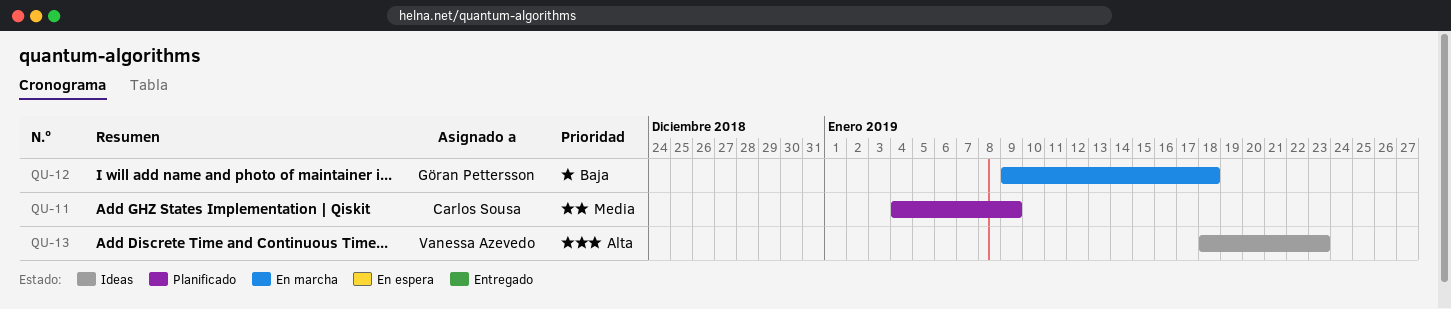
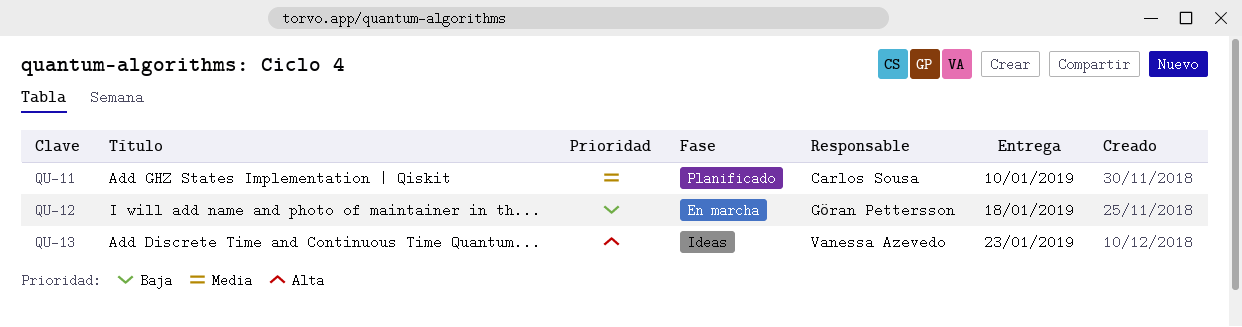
QU-11, due: Jan 9 -> Jan 10

